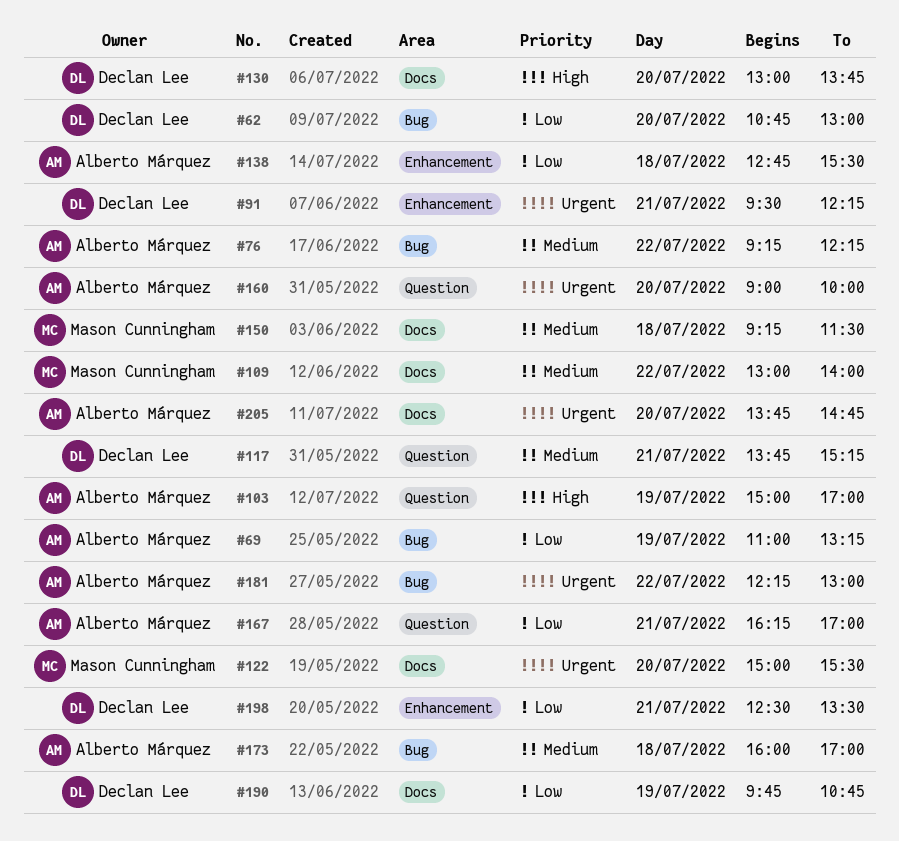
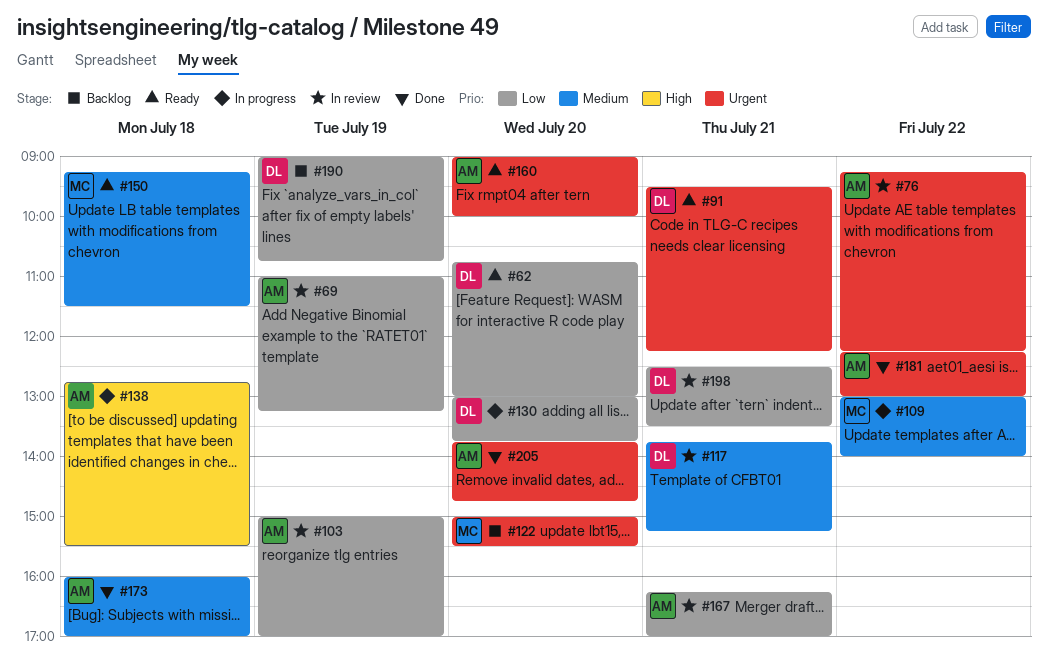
#76, priority: Medium -> Urgent
#103, priority: High -> Low
#130, priority: High -> Low
#138, priority: Low -> High
#190, begins: 09:45 -> 09:00

